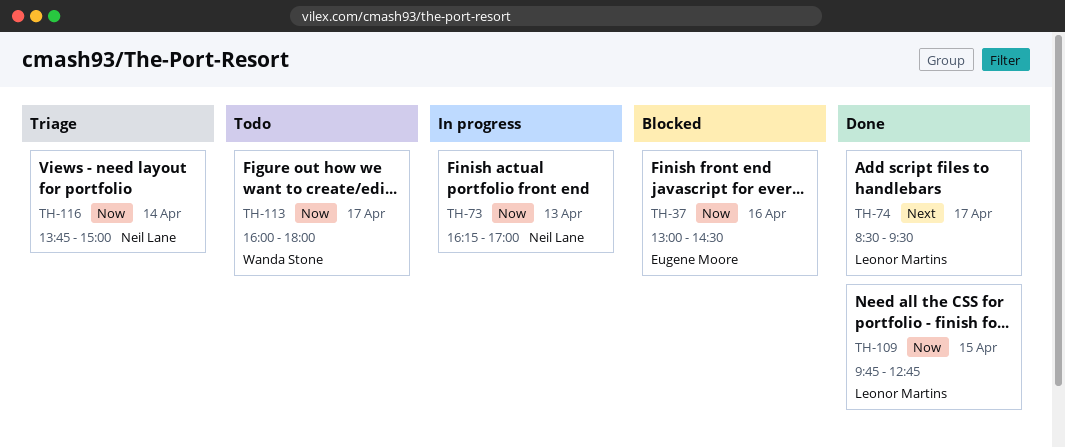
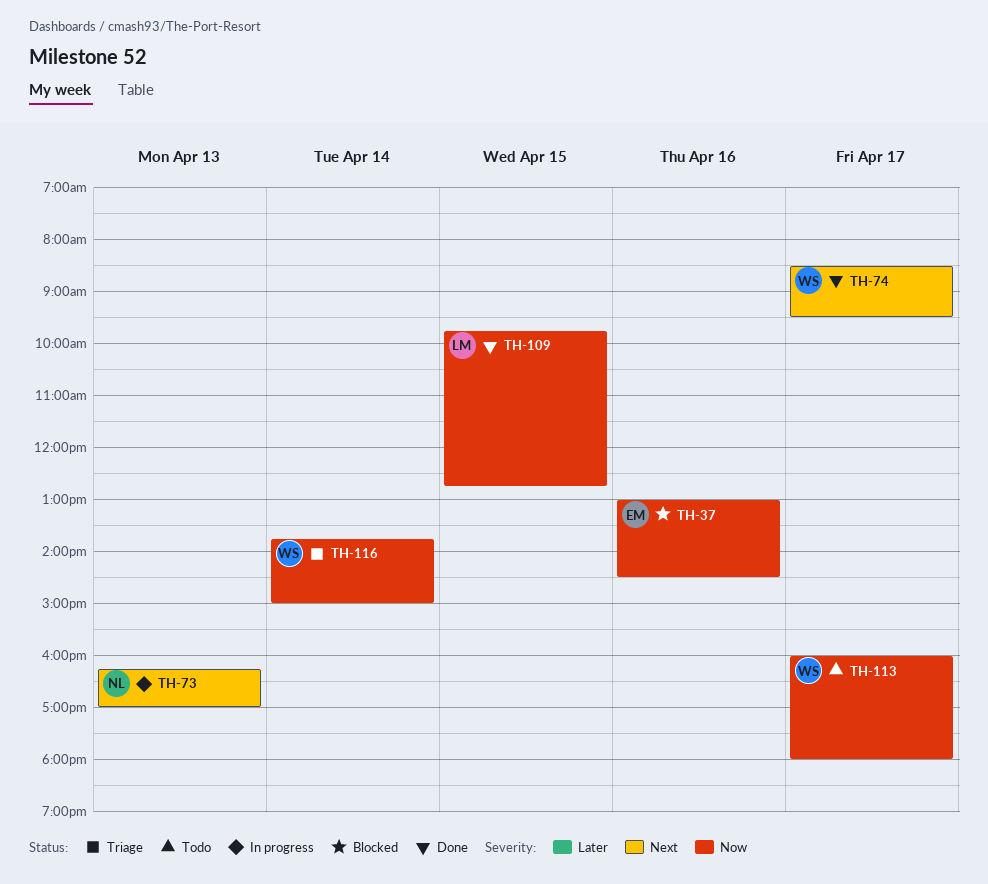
TH-73, priority: Now -> Next
TH-74, owner: Leonor Martins -> Wanda Stone
TH-116, owner: Neil Lane -> Wanda Stone

